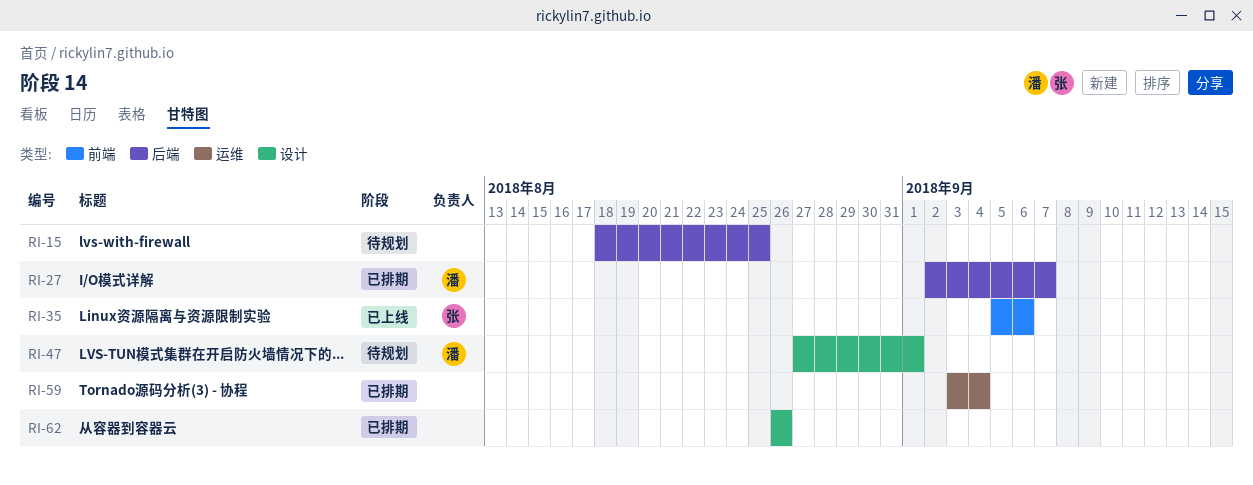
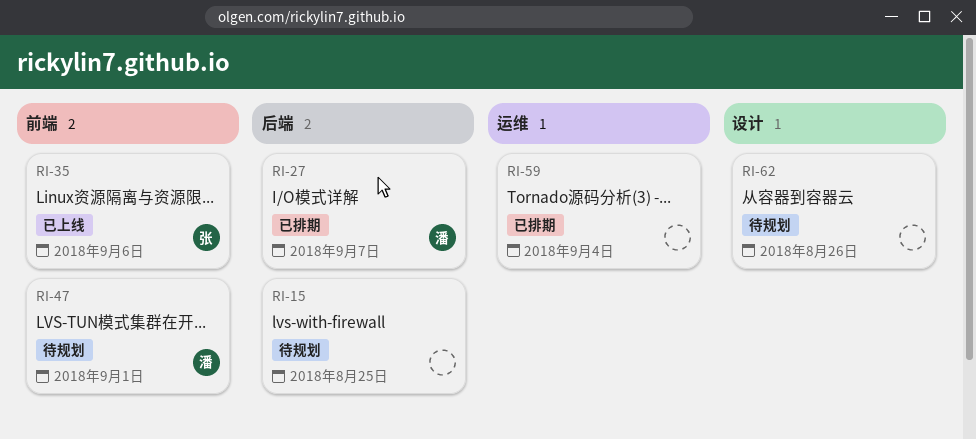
RI-47, label: 设计 -> 前端
RI-62, status: 已排期 -> 待规划

